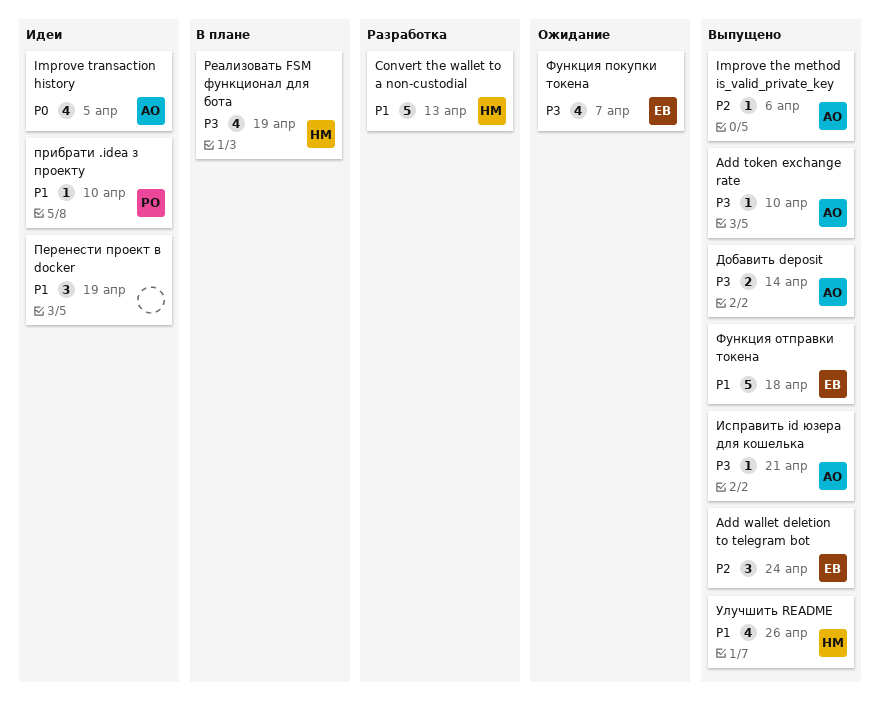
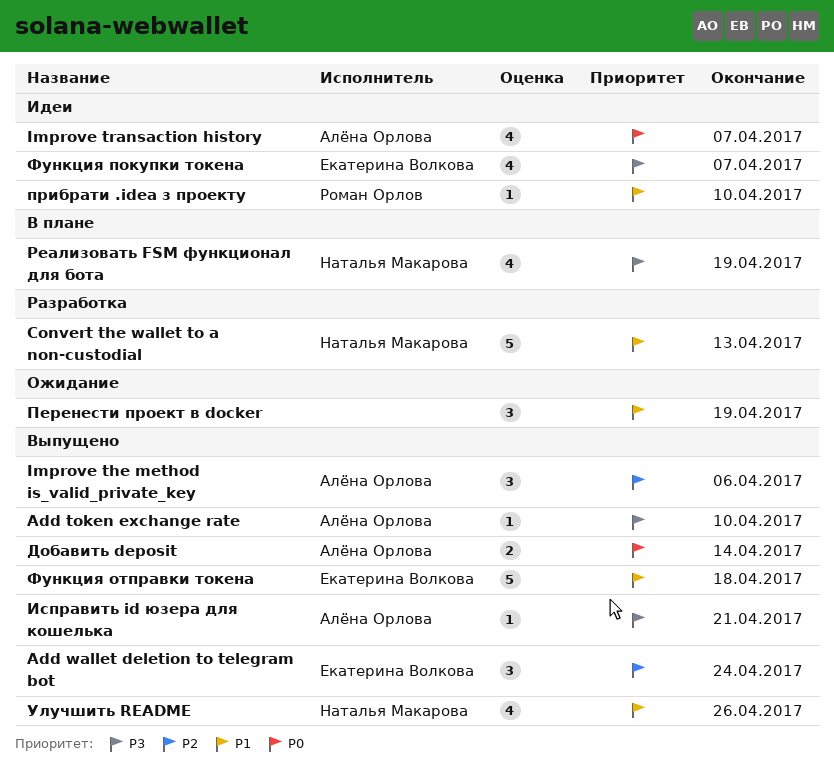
Improve the method is_valid_private_key, estimate: 1 -> 3
Improve transaction history, due: Apr 5 -> Apr 7
Добавить deposit, priority: P3 -> P0
Перенести проект в docker, status: Идеи -> Ожидание
Функция покупки токена, status: Ожидание -> Идеи

